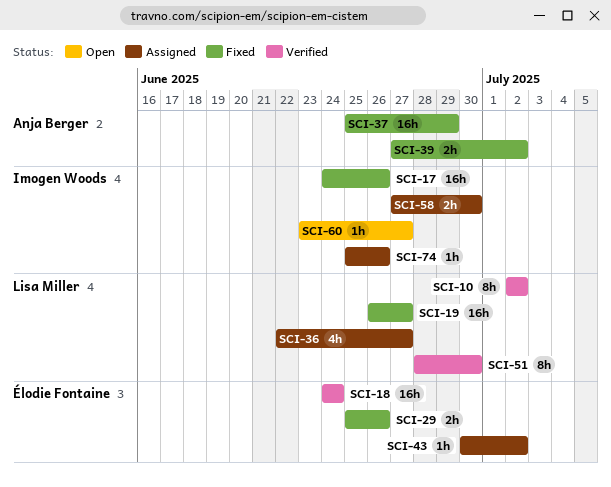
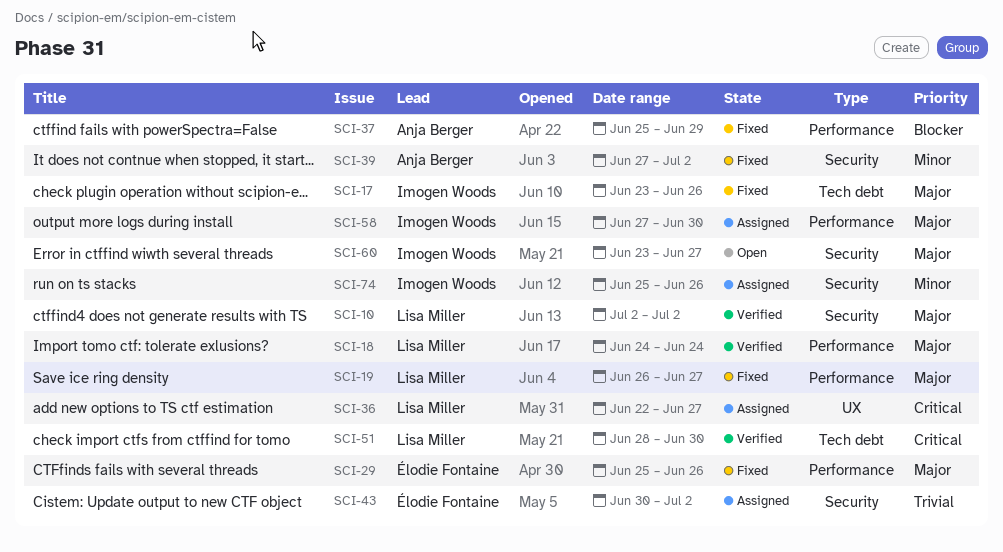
SCI-17, start: Jun 24 -> Jun 23
SCI-18, owner: Élodie Fontaine -> Lisa Miller

